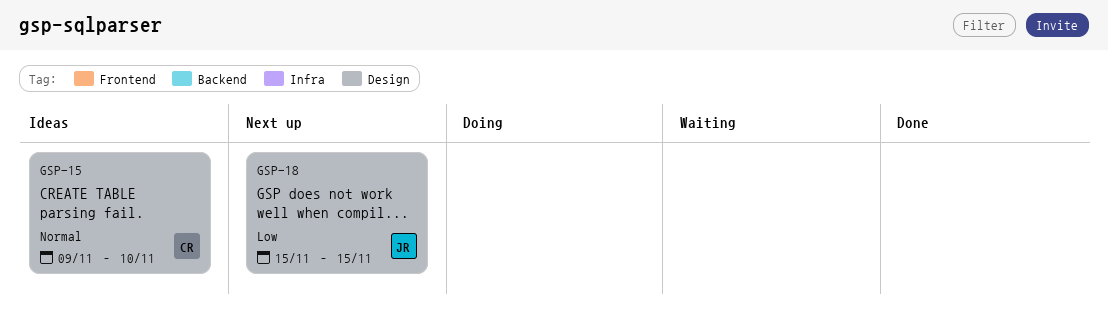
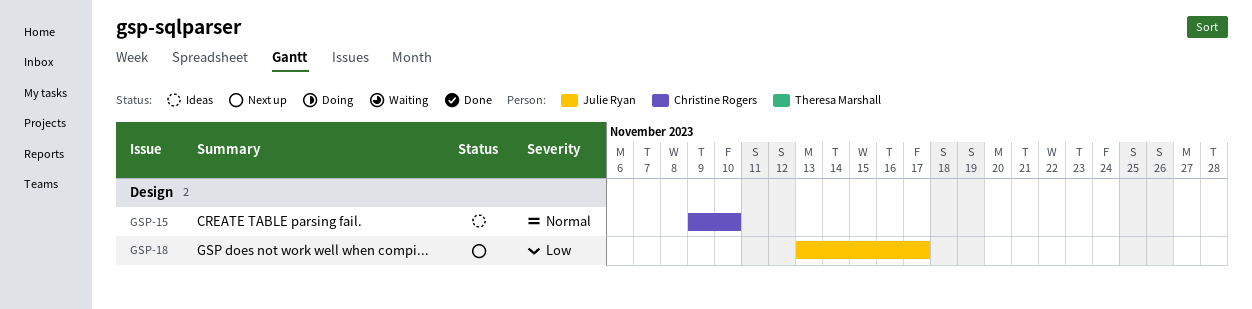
GSP-18, start: Nov 15 -> Nov 13
GSP-18, due: Nov 15 -> Nov 17

